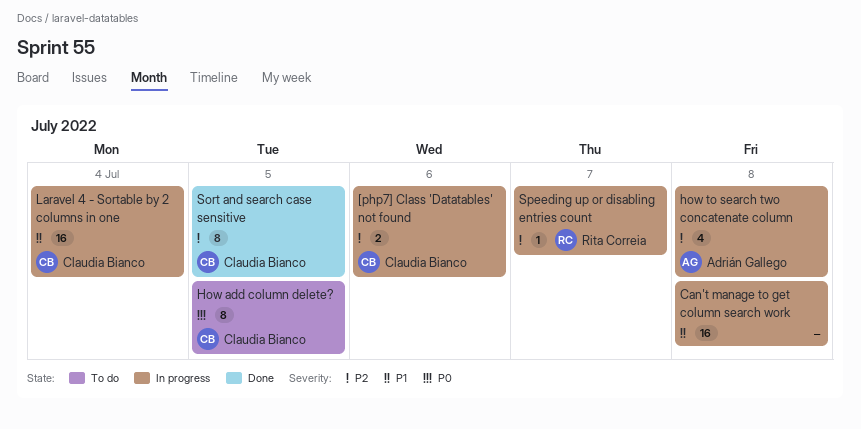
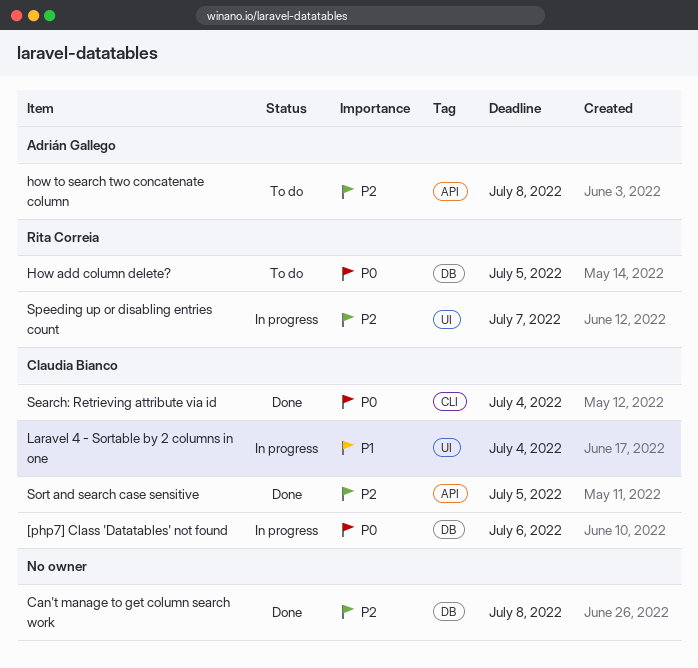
[php7] Class 'Datatables' not found, priority: P2 -> P0
Can't manage to get column search work, status: In progress -> Done
Can't manage to get column search work, priority: P1 -> P2
How add column delete?, owner: Claudia Bianco -> Rita Correia
how to search two concatenate column, status: In progress -> To do
Search: Retrieving attribute via id: none -> present

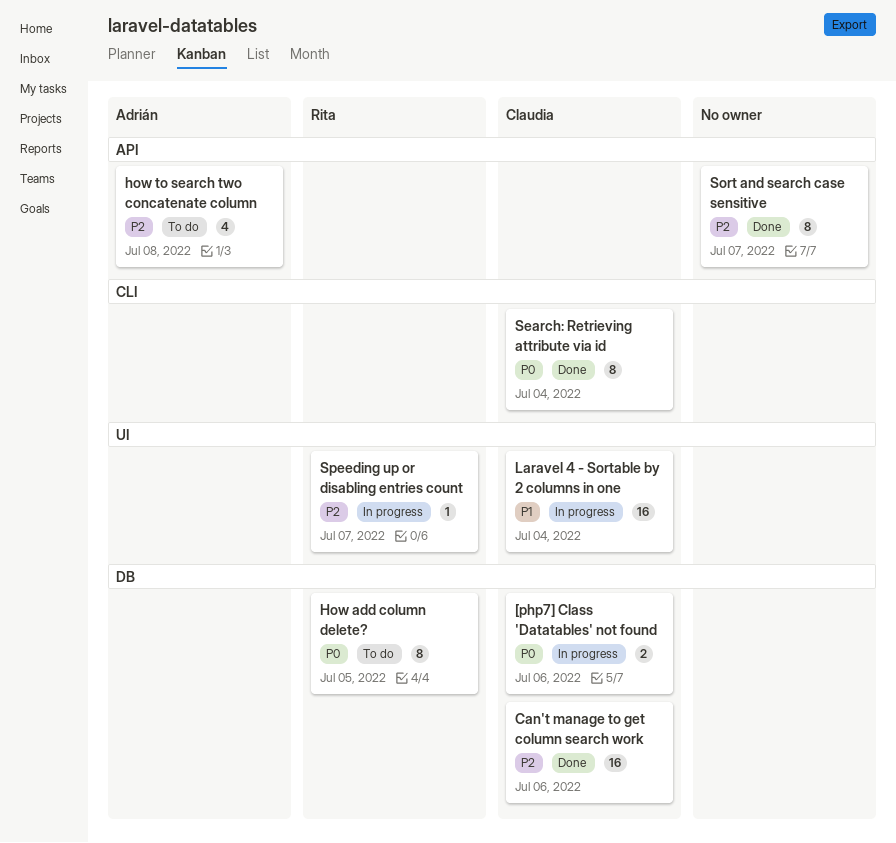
Can't manage to get column search work, owner: none -> Claudia Bianco
Can't manage to get column search work, due: Jul 8 -> Jul 6
Sort and search case sensitive, owner: Claudia Bianco -> none
Sort and search case sensitive, due: Jul 5 -> Jul 7

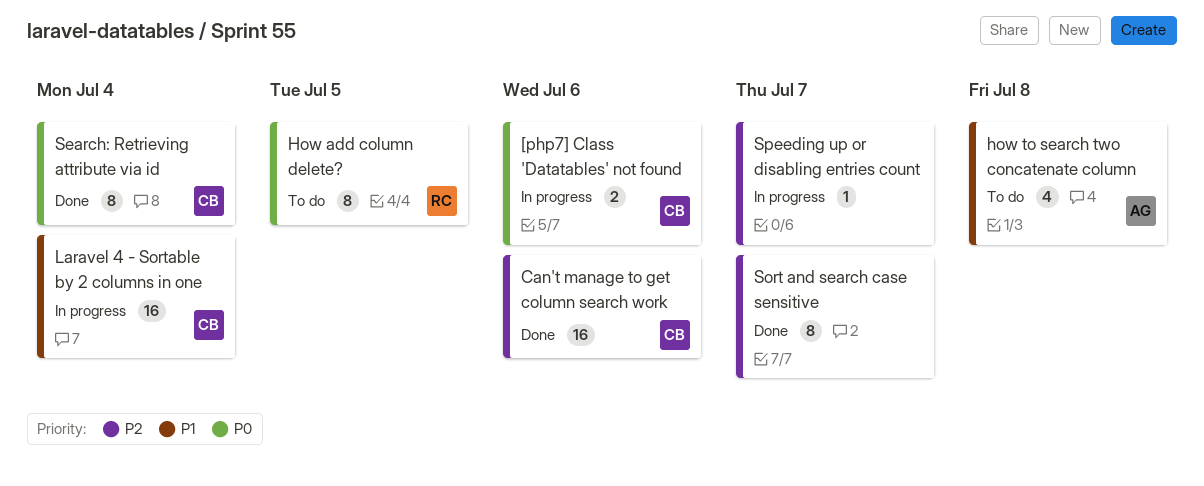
how to search two concatenate column, priority: P2 -> P1
Speeding up or disabling entries count, owner: Rita -> none

